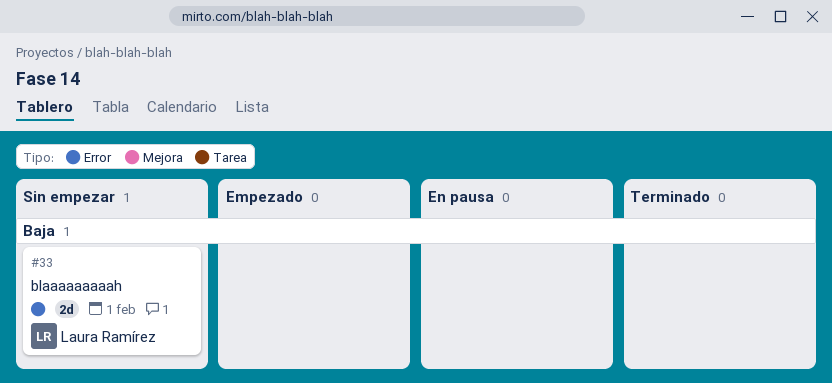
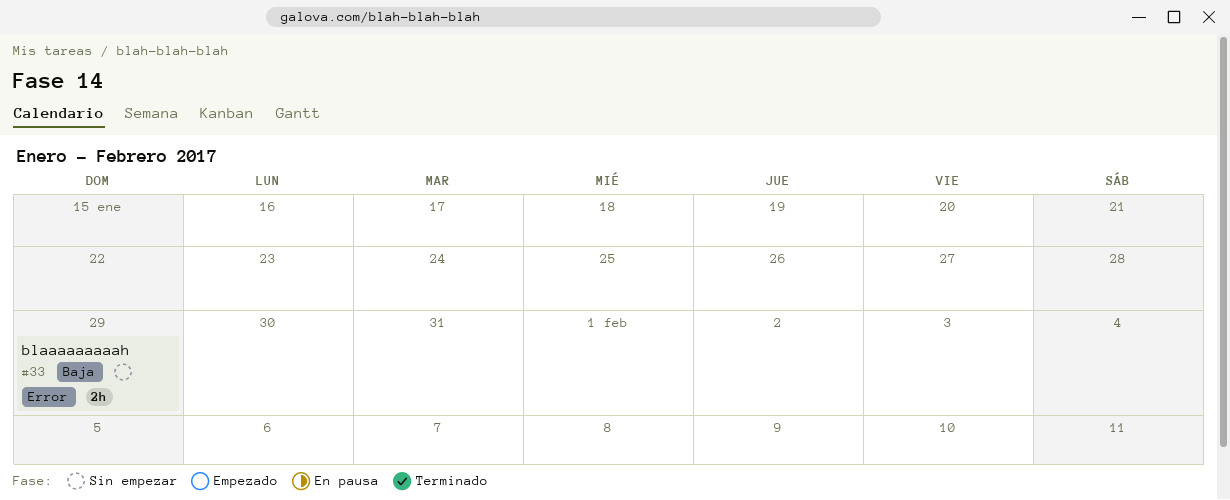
#33, estimate: 2d -> 2h
#33, due: Feb 1 -> Jan 29

